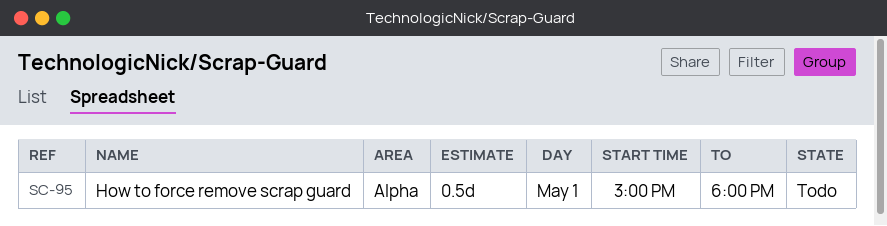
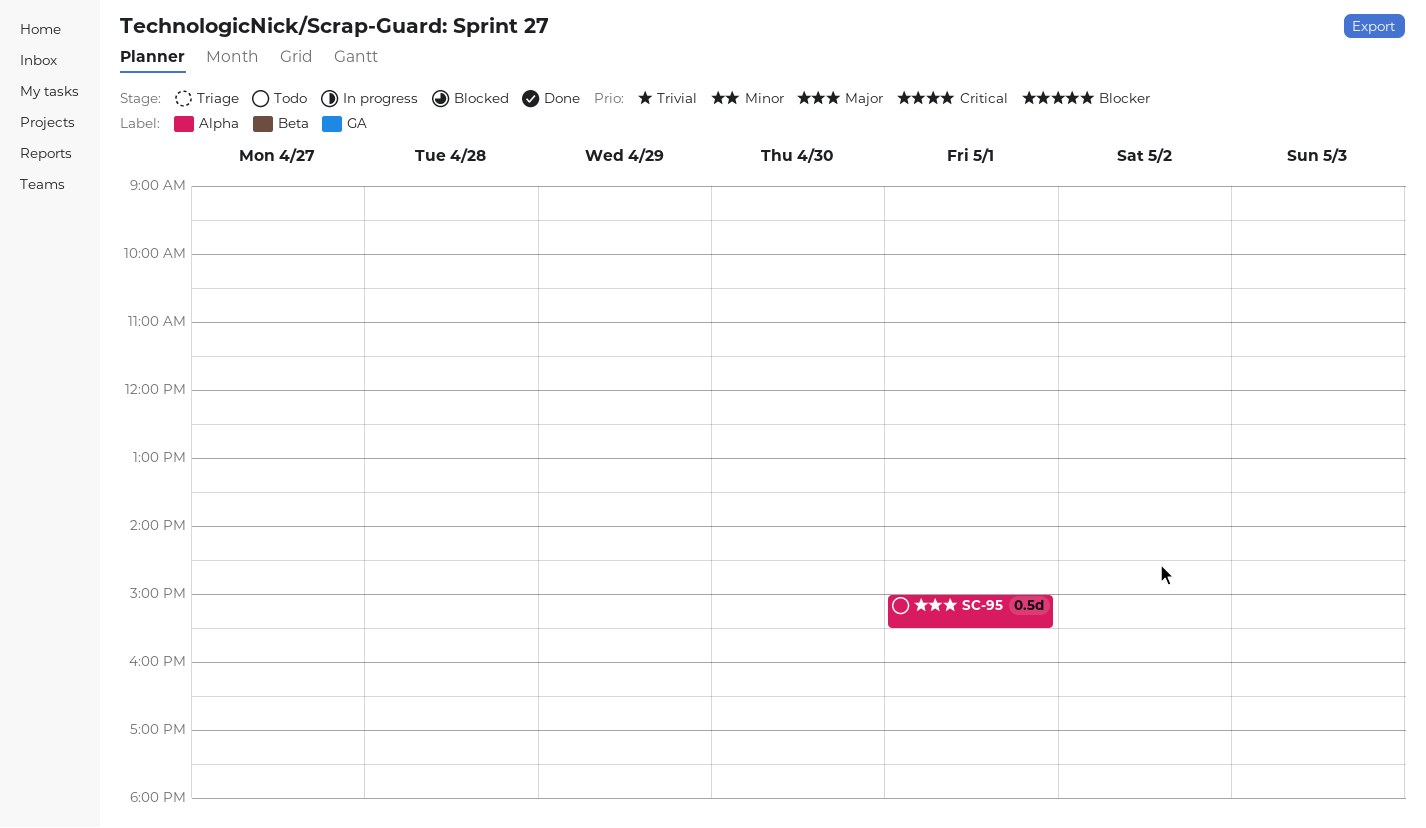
SC-95, ends: 18:00 -> 15:30

